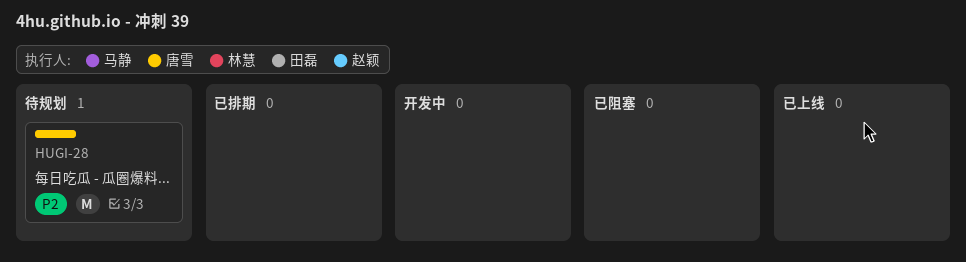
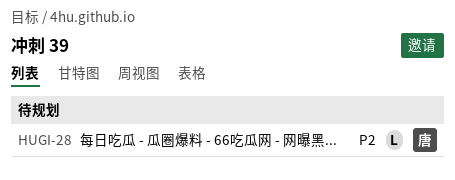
HUGI-28, estimate: M -> L

